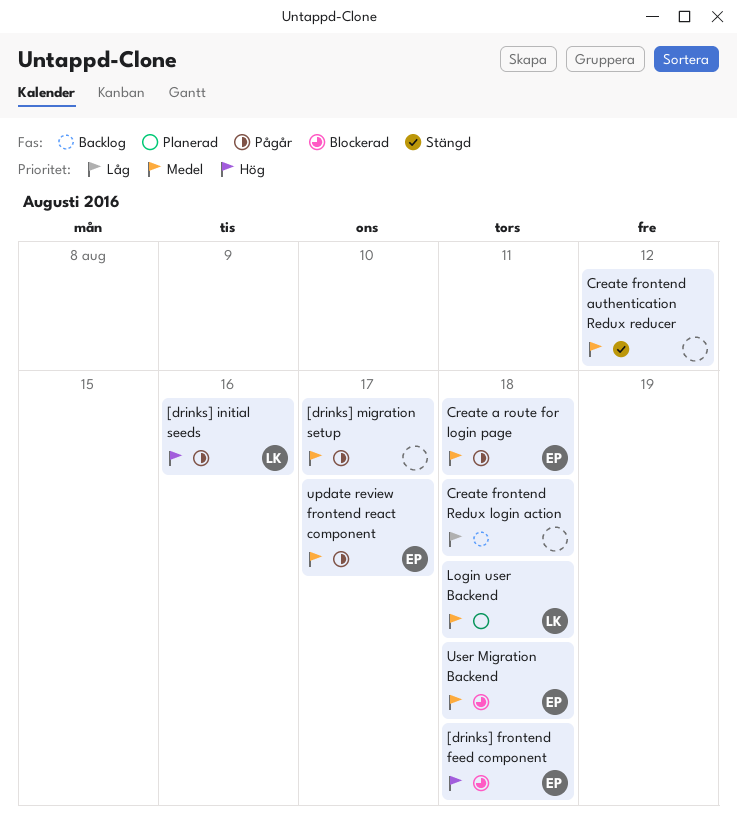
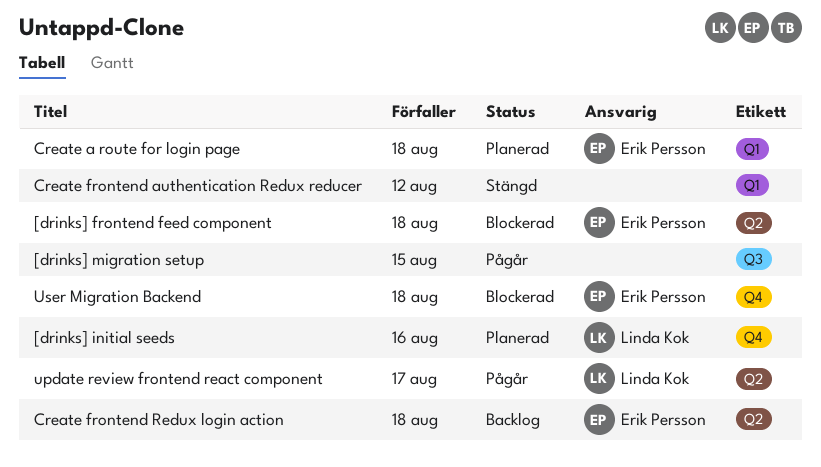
[drinks] initial seeds, status: Pågår -> Planerad
[drinks] migration setup, due: Aug 17 -> Aug 15
Create a route for login page, status: Pågår -> Planerad
Create frontend Redux login action, owner: none -> Erik Persson
Login user Backend: present -> none
update review frontend react component, owner: Erik Persson -> Linda Kok

